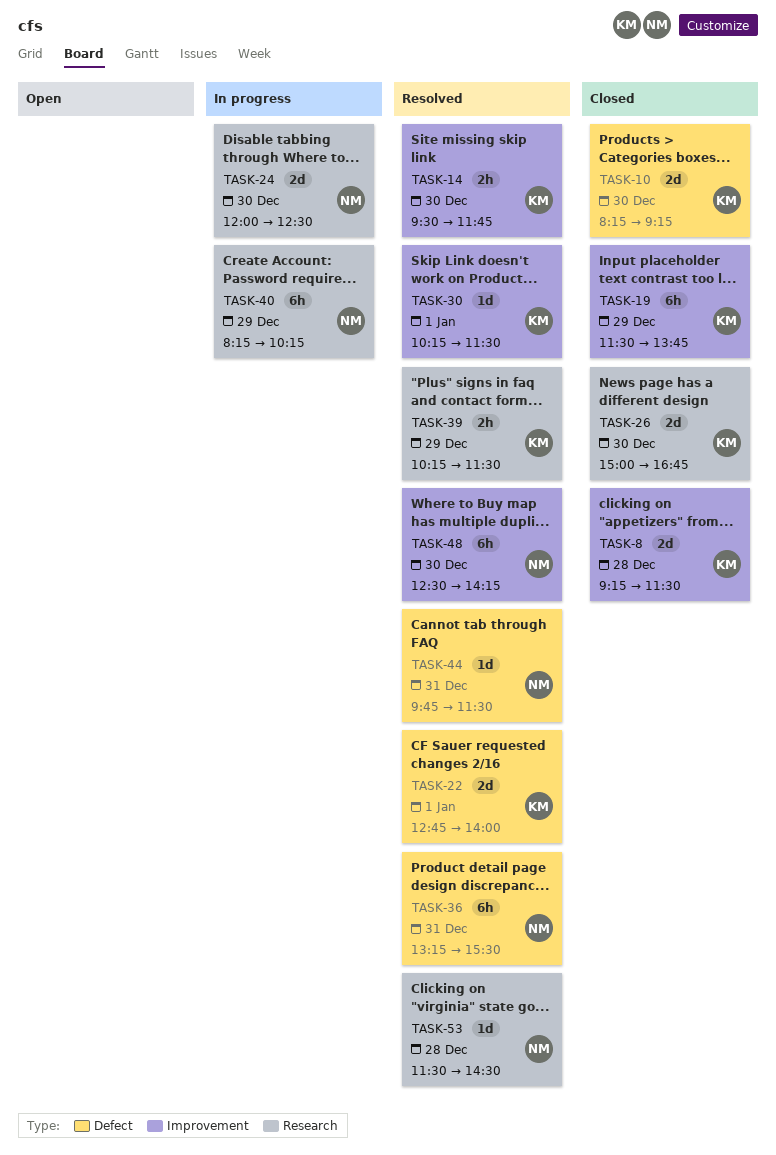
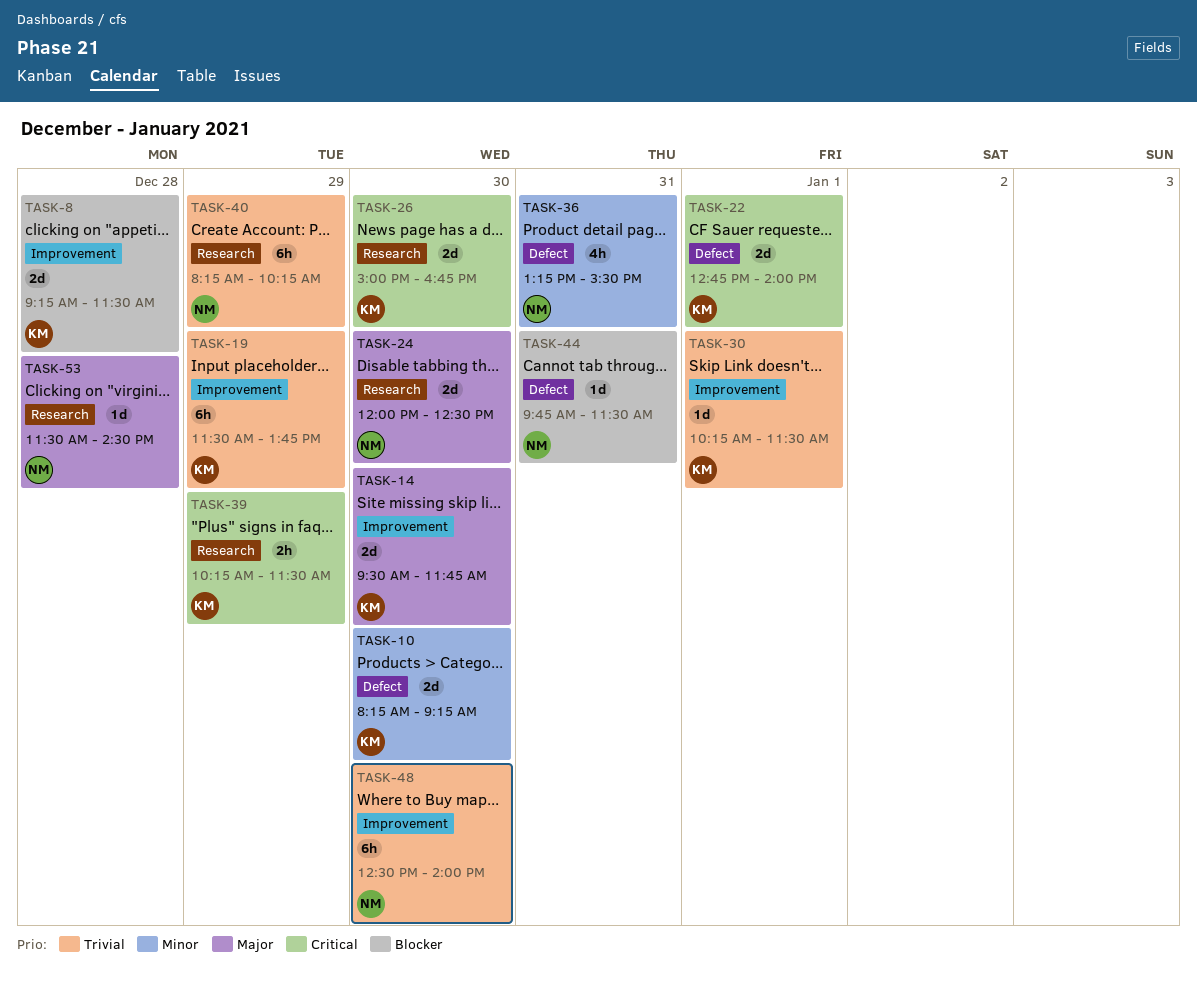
TASK-14, estimate: 2h -> 2d
TASK-36, estimate: 6h -> 4h
TASK-48, ends: 14:15 -> 14:00

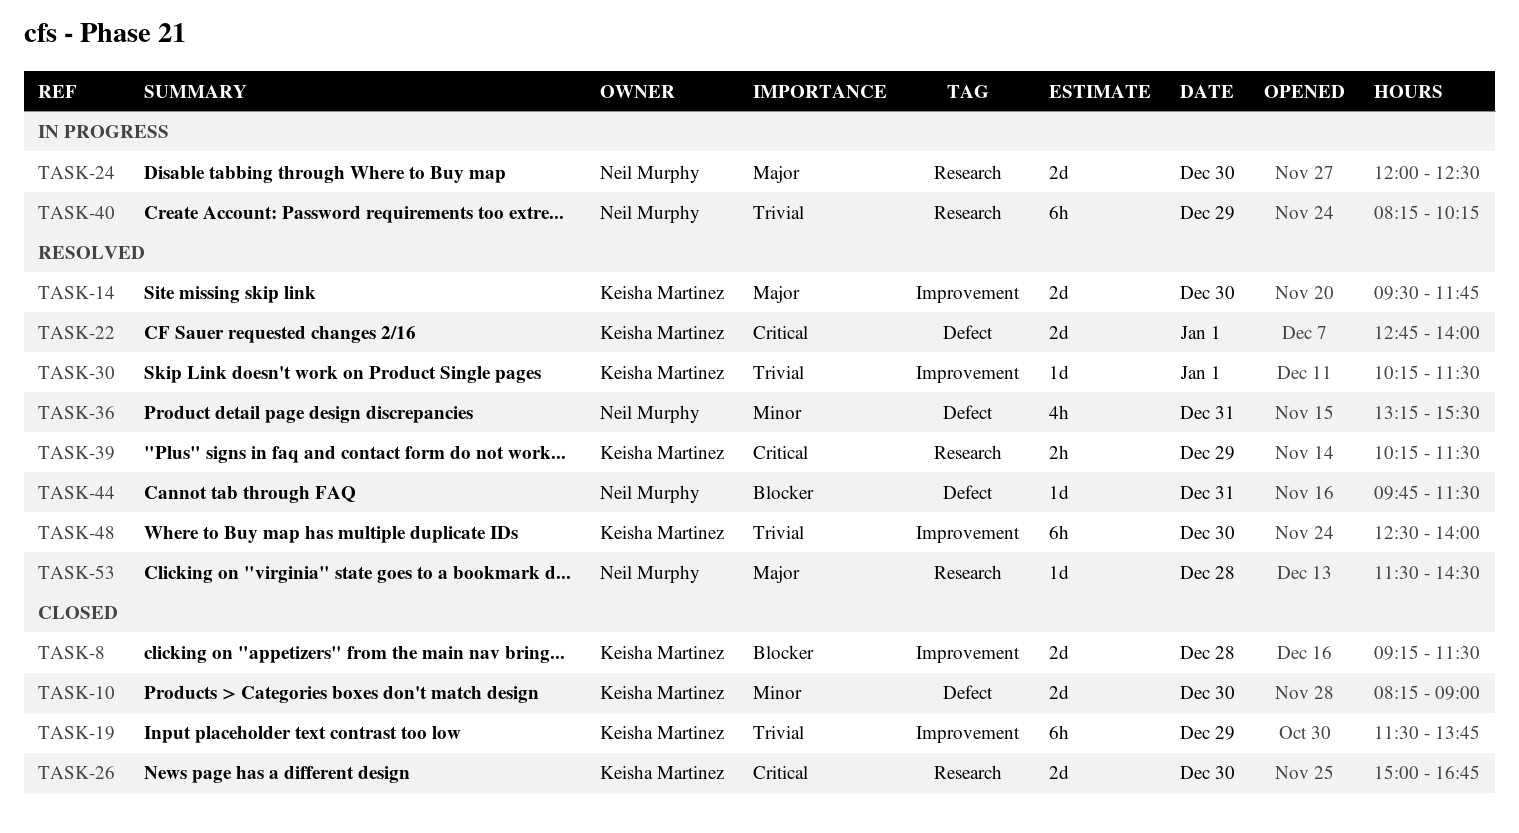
TASK-10, ends: 09:15 -> 09:00
TASK-48, owner: Neil Murphy -> Keisha Martinez

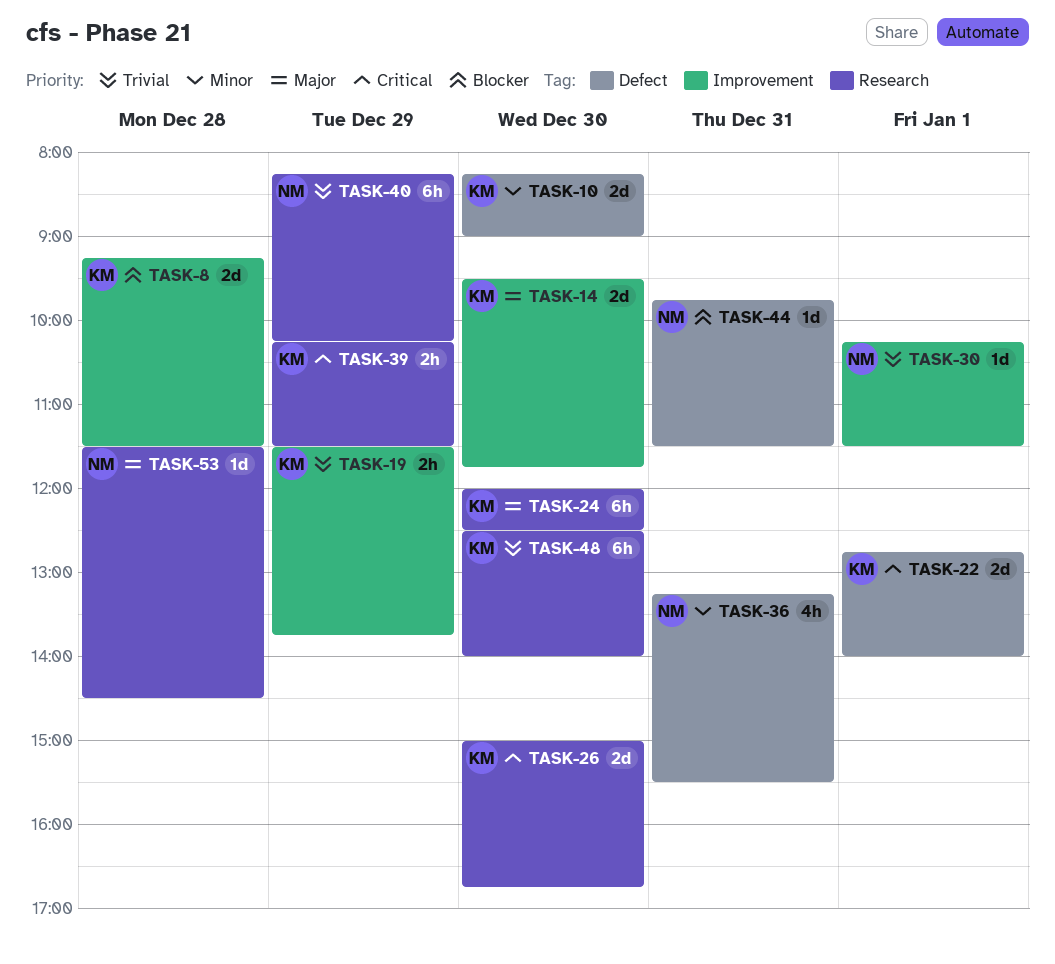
TASK-19, estimate: 6h -> 2h
TASK-24, owner: Neil Murphy -> Keisha Martinez
TASK-24, estimate: 2d -> 6h
TASK-30, owner: Keisha Martinez -> Neil Murphy
TASK-48, label: Improvement -> Research

